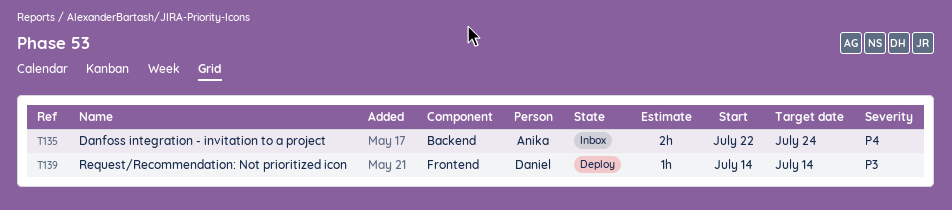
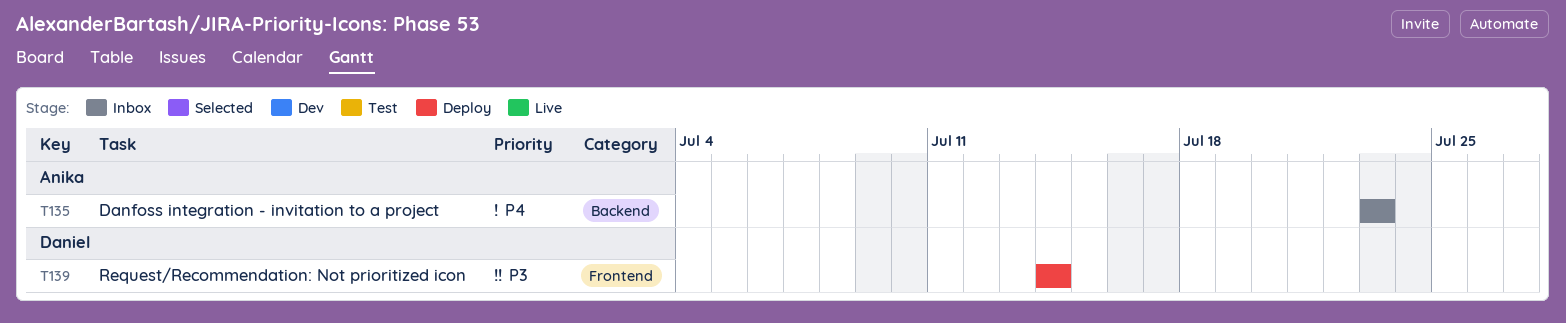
T135, start: Jul 22 -> Jul 23
T135, due: Jul 24 -> Jul 23

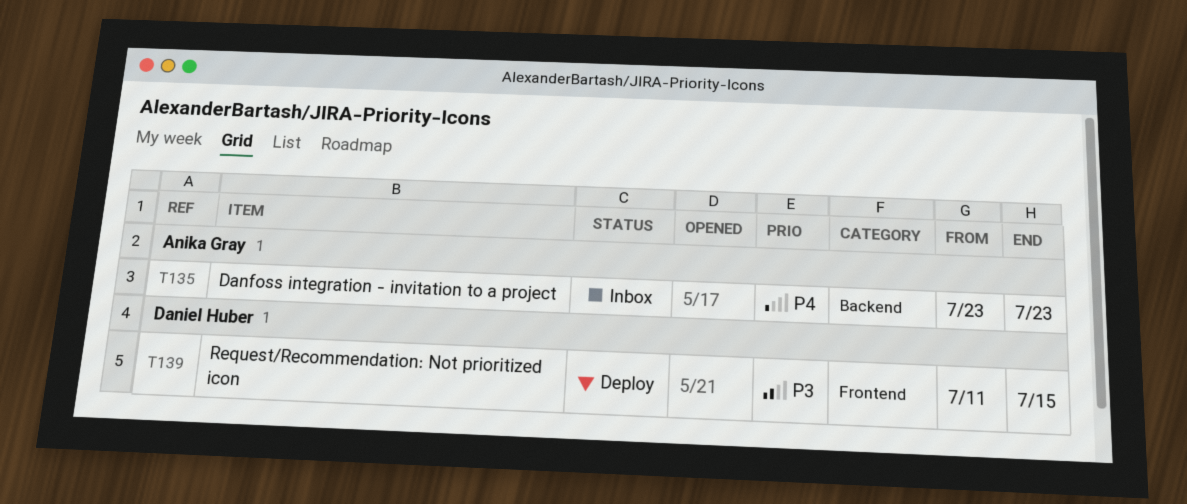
T139, start: Jul 14 -> Jul 11
T139, due: Jul 14 -> Jul 15

